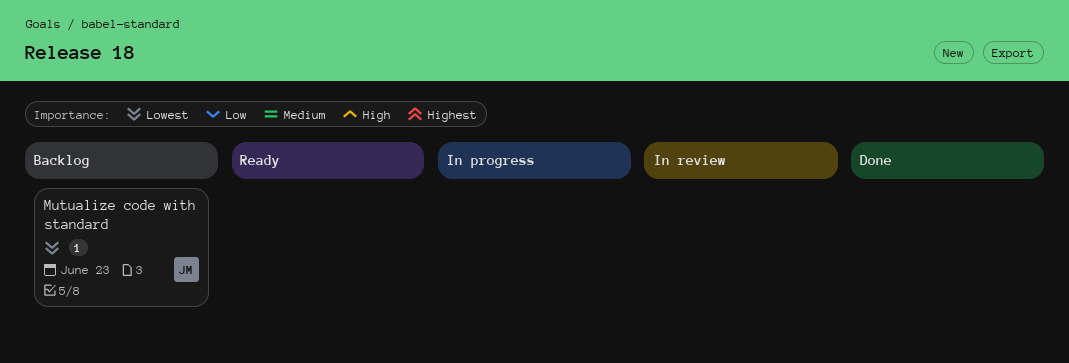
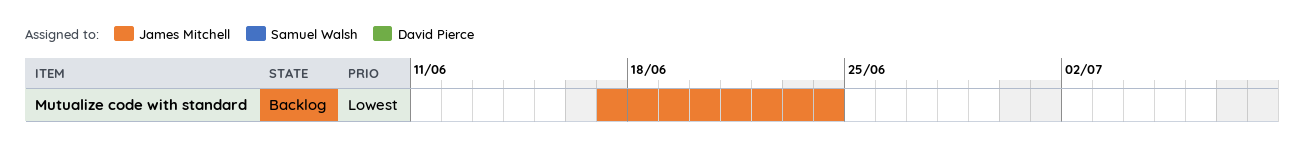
Mutualize code with standard, due: Jun 23 -> Jun 24

